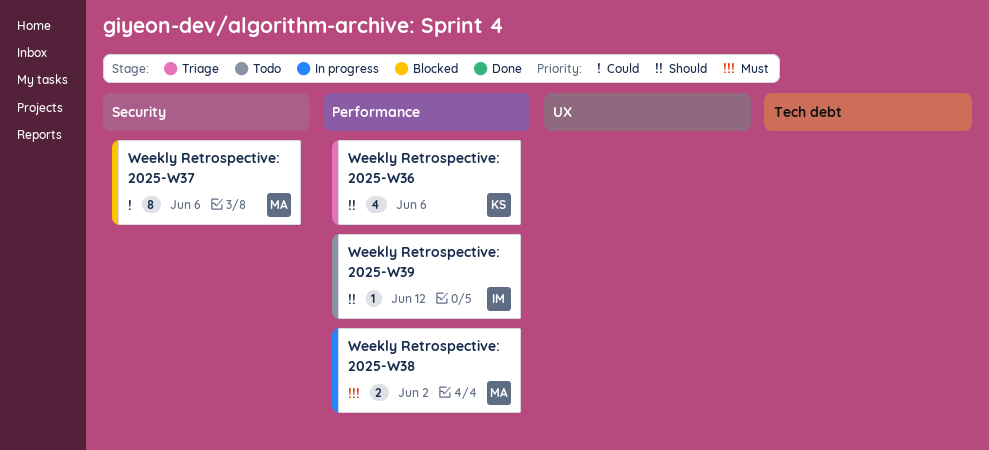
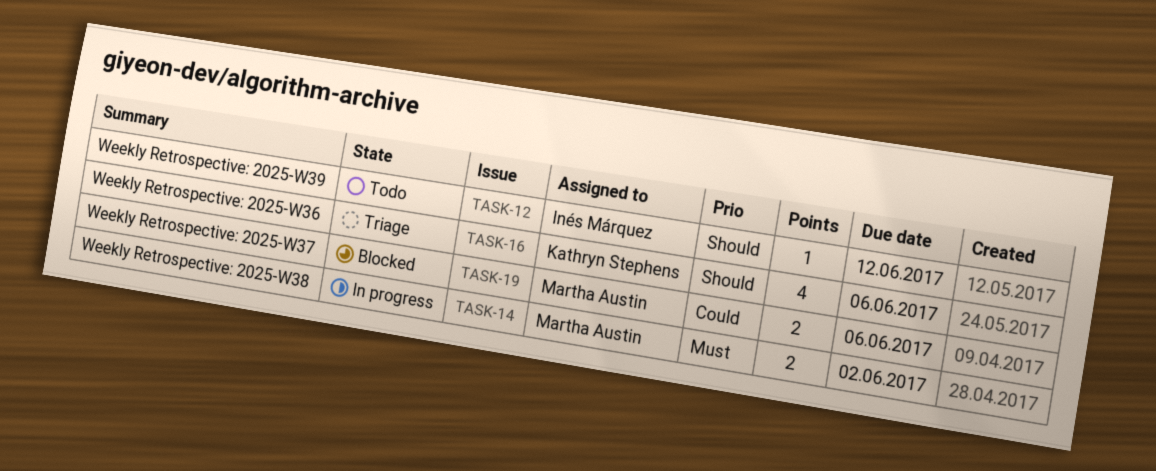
Weekly Retrospective: 2025-W37, estimate: 8 -> 2

